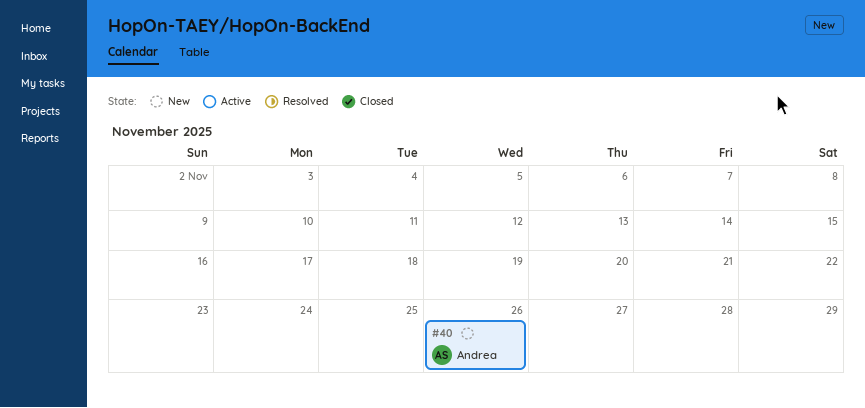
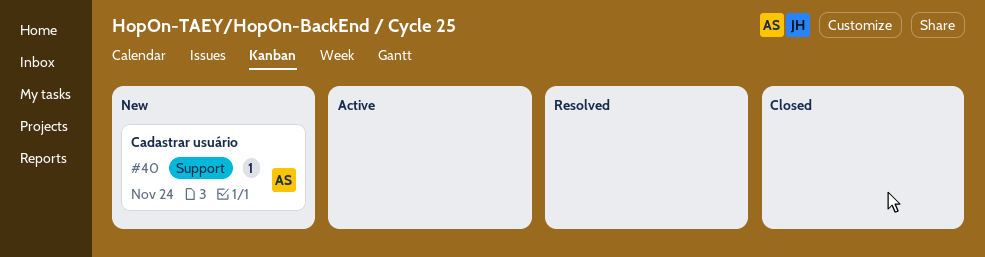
#40, due: Nov 26 -> Nov 24

